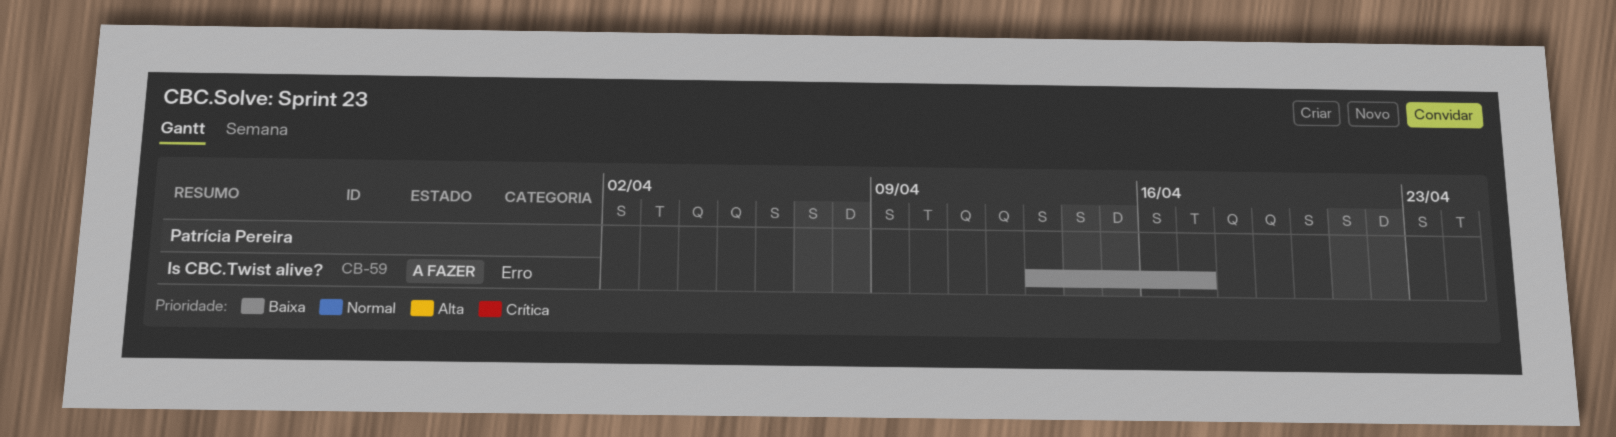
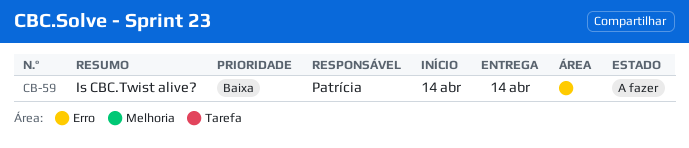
CB-59, start: Apr 13 -> Apr 14
CB-59, due: Apr 17 -> Apr 14

